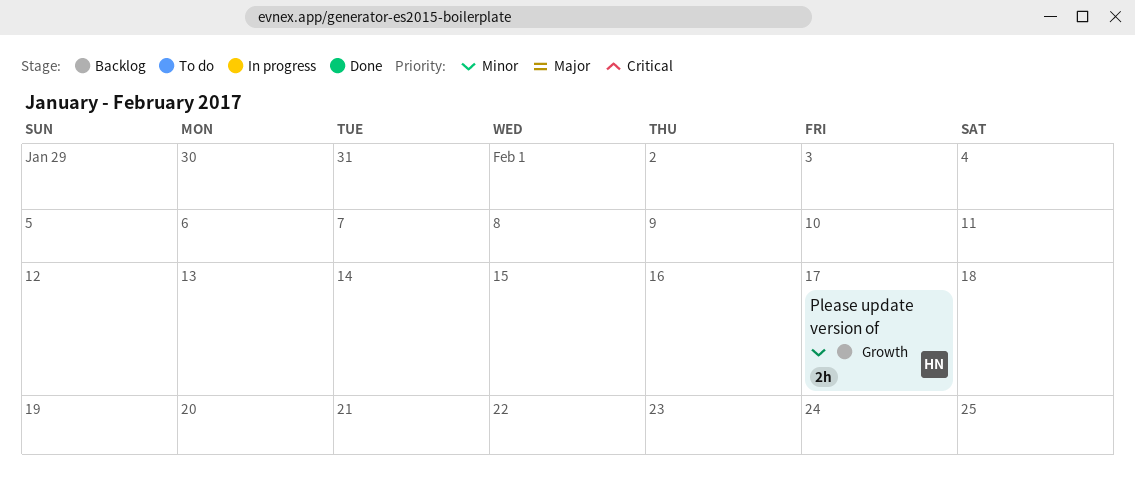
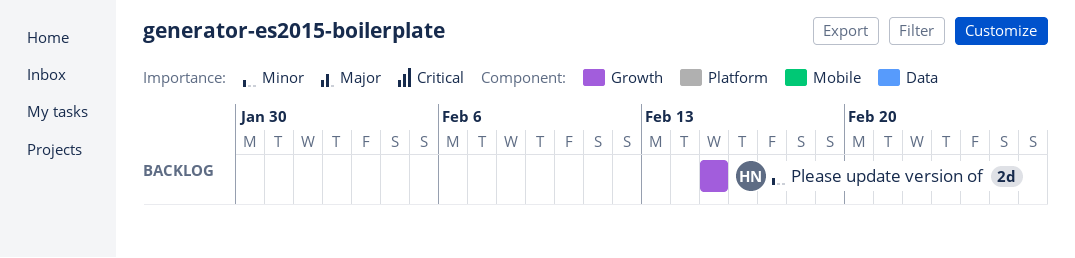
Please update version of, estimate: 2h -> 2d
Please update version of, due: Feb 17 -> Feb 15

